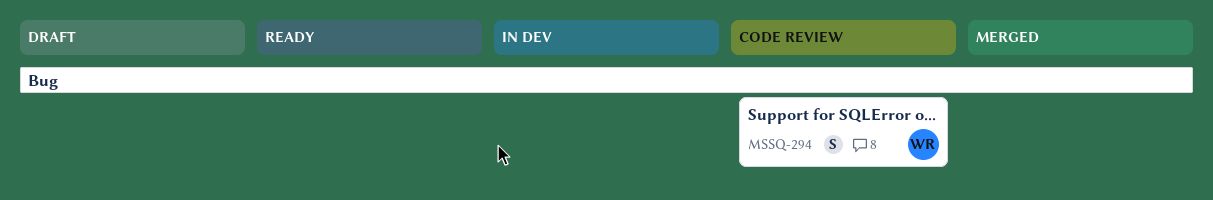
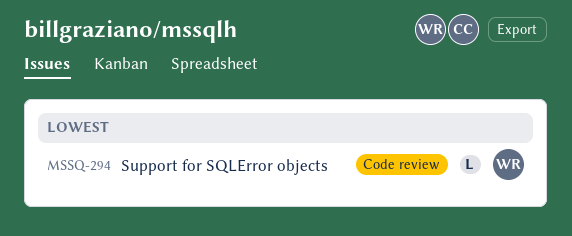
MSSQ-294, estimate: S -> L

